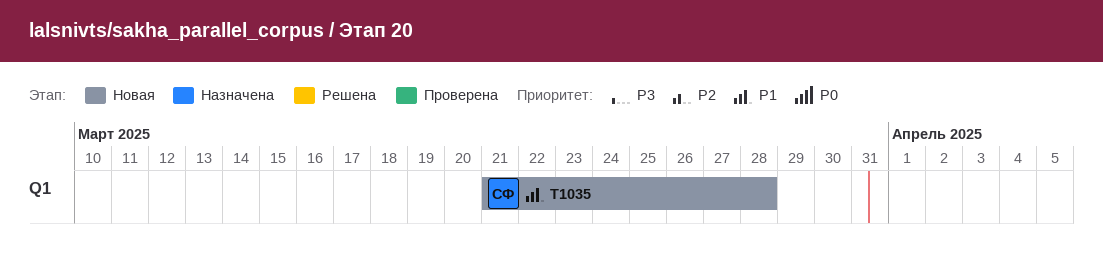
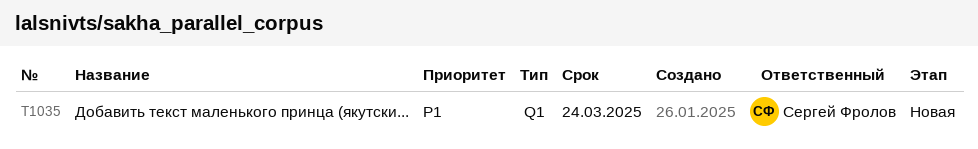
T1035, due: Mar 28 -> Mar 24

